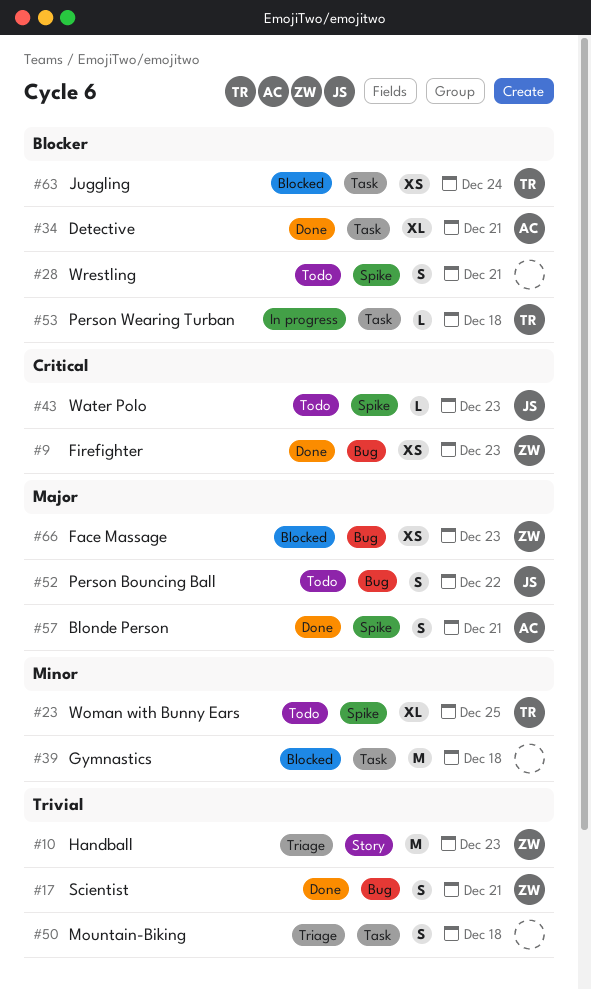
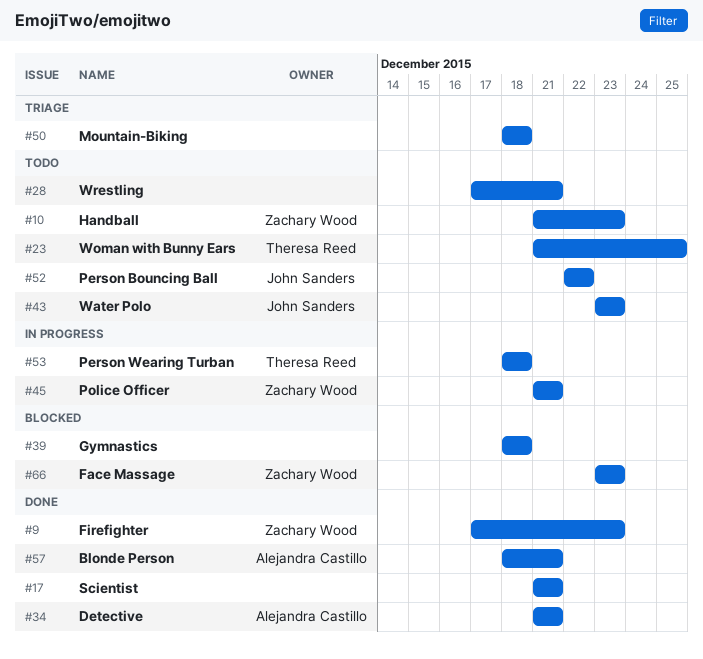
#10, status: Triage -> Todo
#17, owner: Zachary Wood -> none
#45: none -> present
#63: present -> none

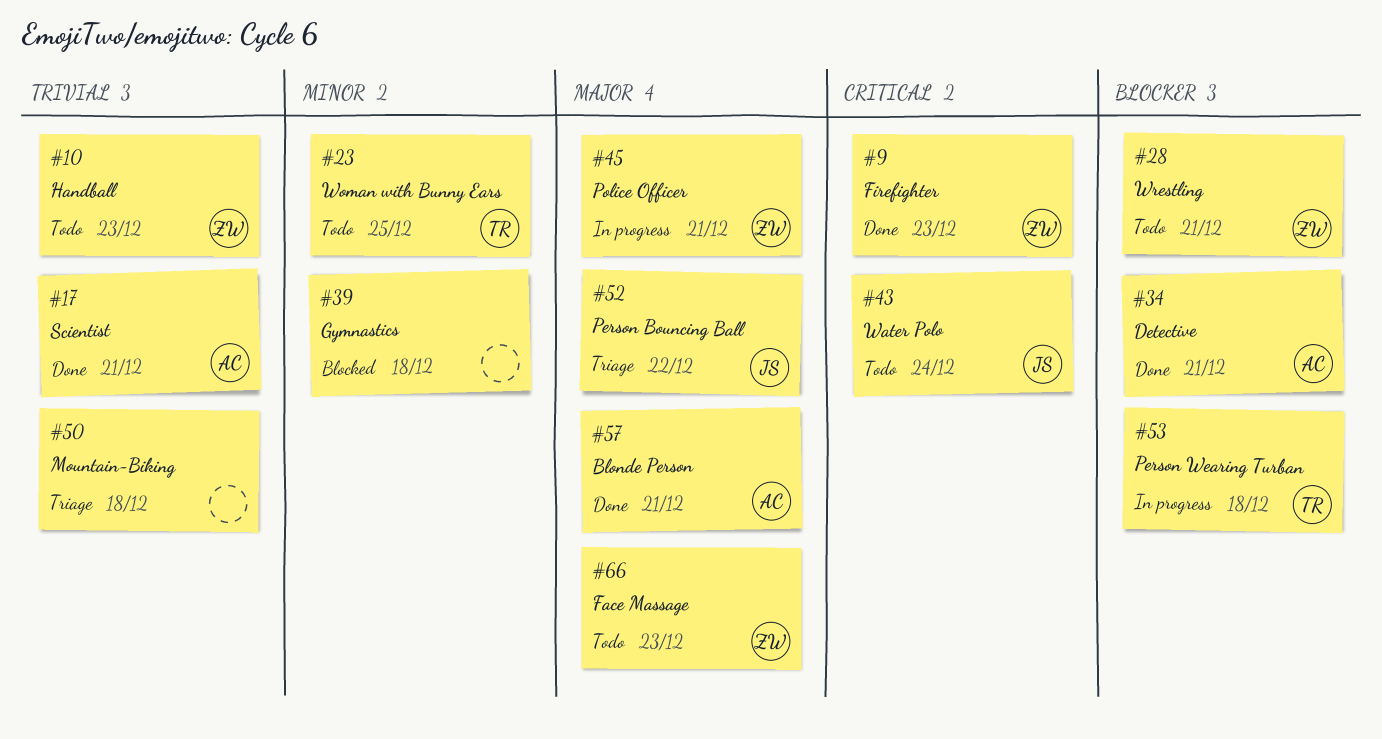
#17, owner: none -> Alejandra Castillo
#28, owner: none -> Zachary Wood
#43, due: Dec 23 -> Dec 24
#52, status: Todo -> Triage
#66, status: Blocked -> Todo

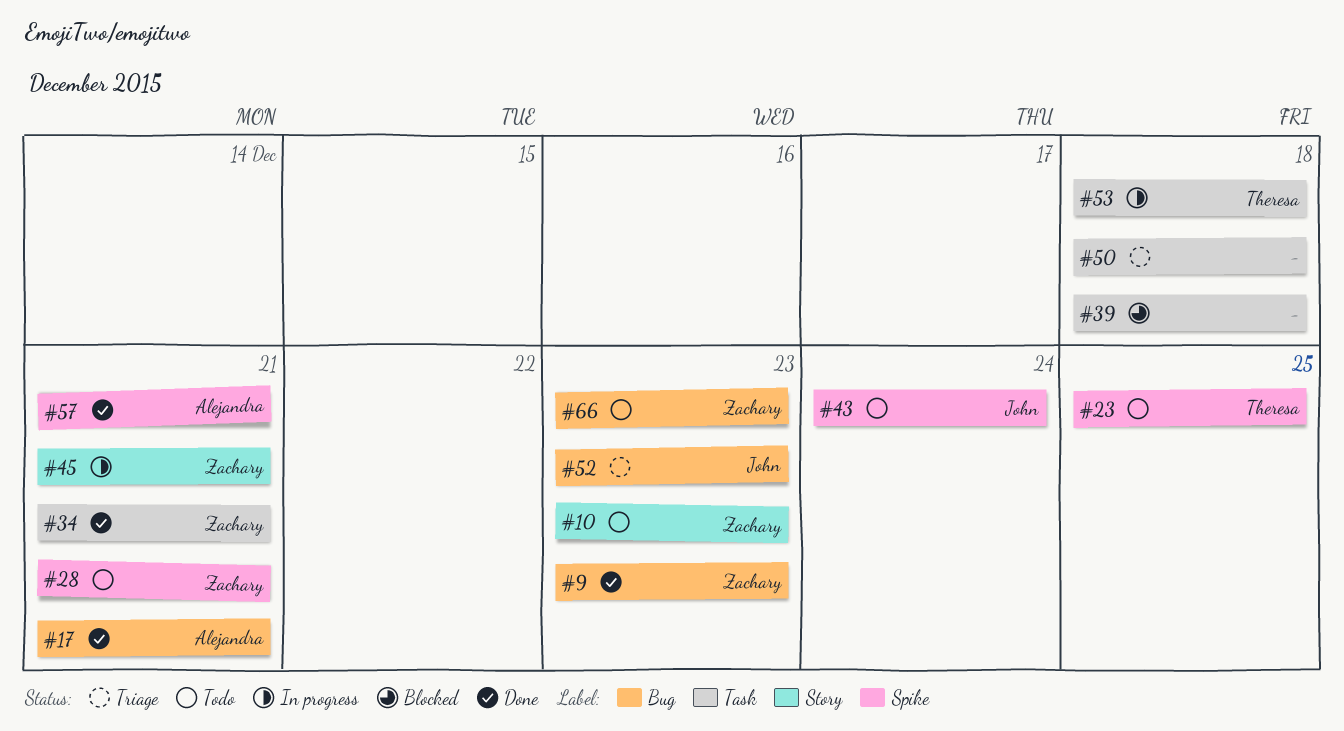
#34, owner: Alejandra -> Zachary
#52, due: Dec 22 -> Dec 23

